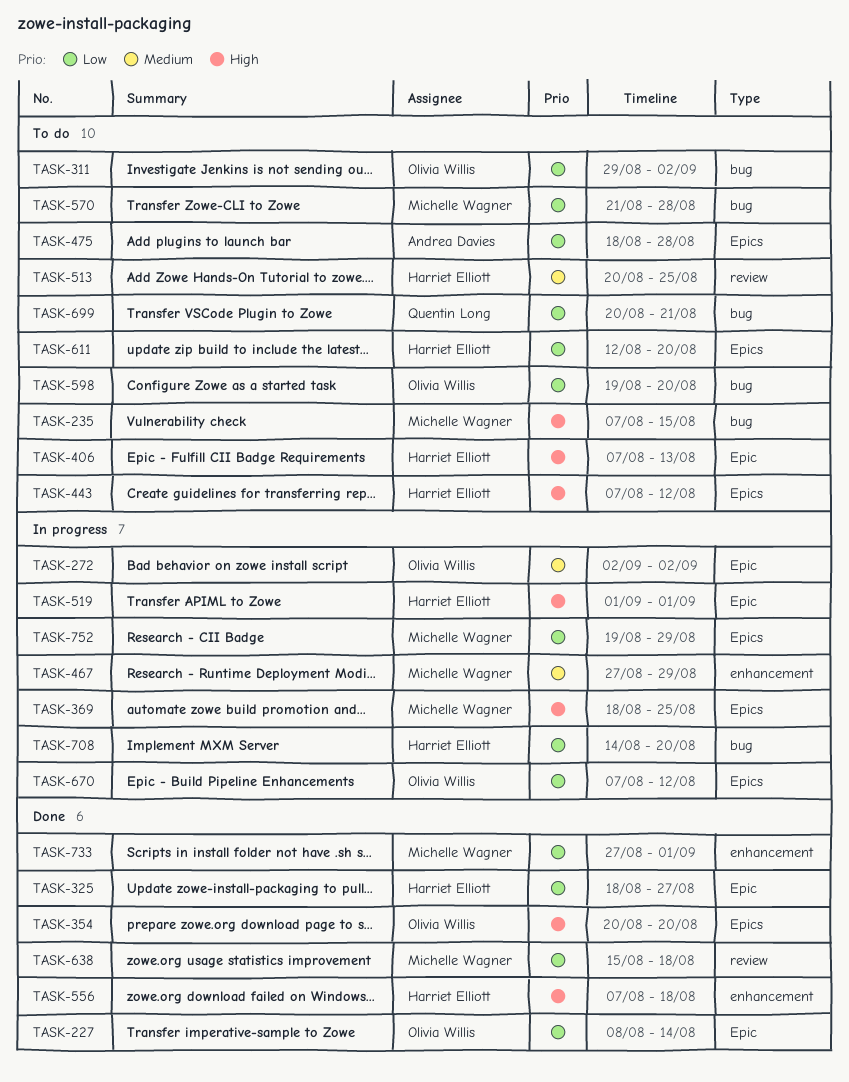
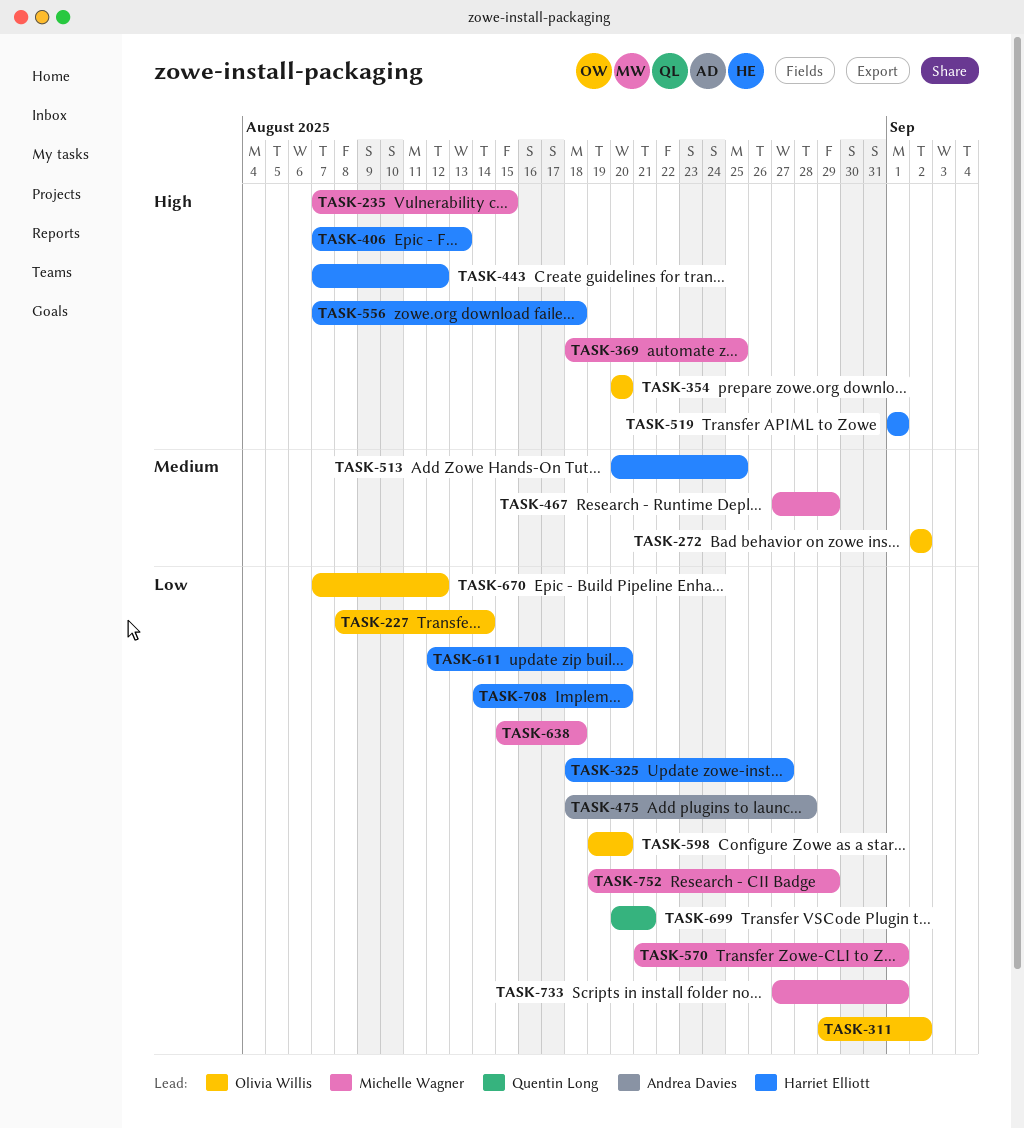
TASK-570, due: Aug 28 -> Sep 1

